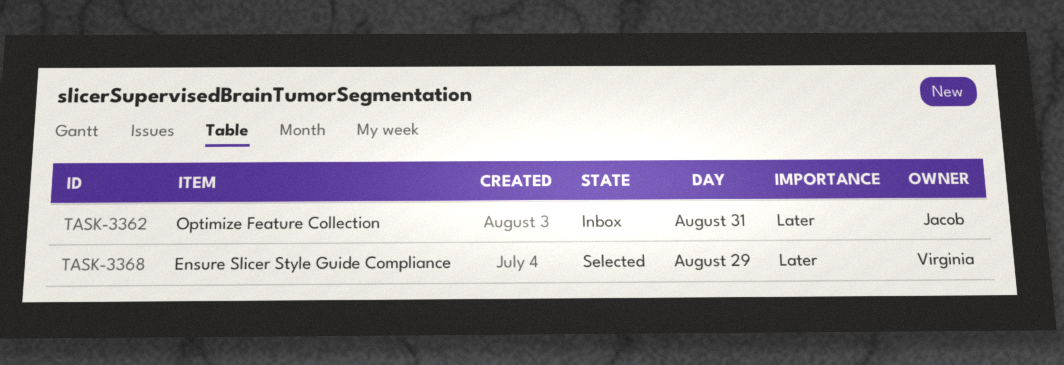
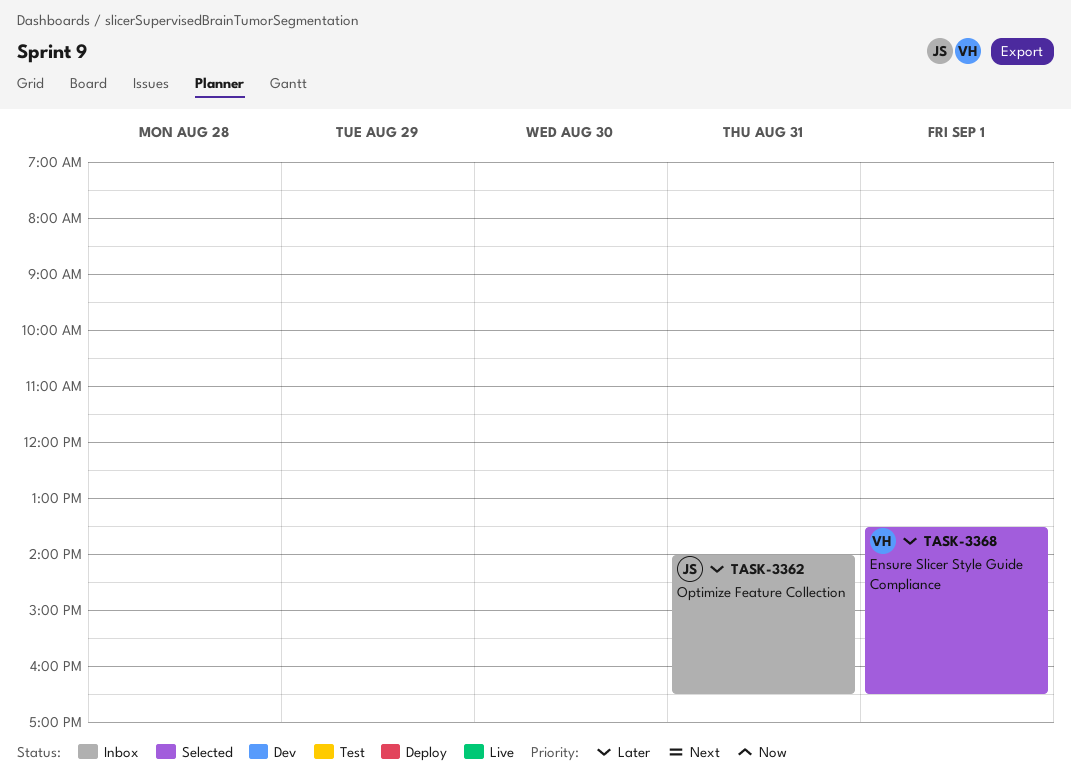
TASK-3368, day: Aug 29 -> Sep 1

